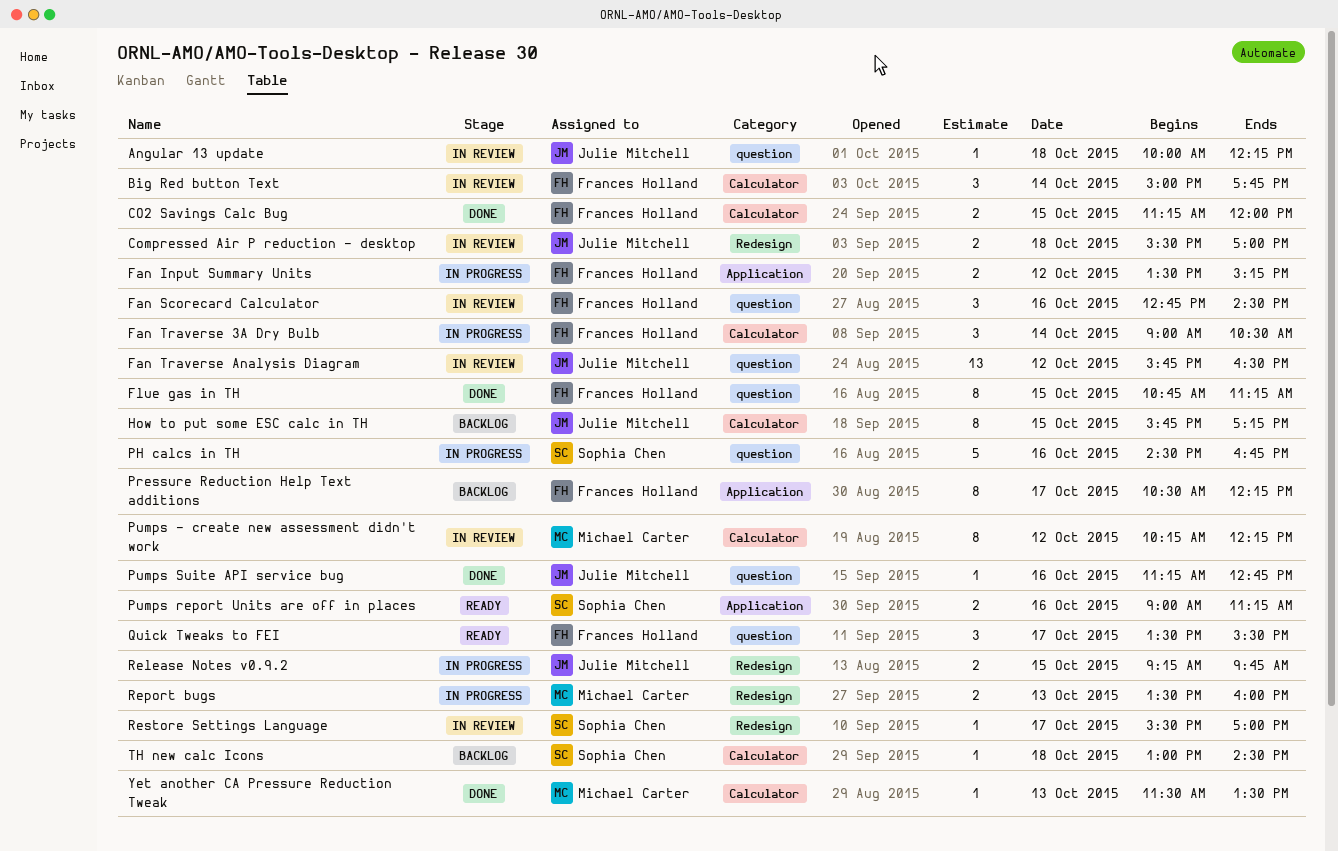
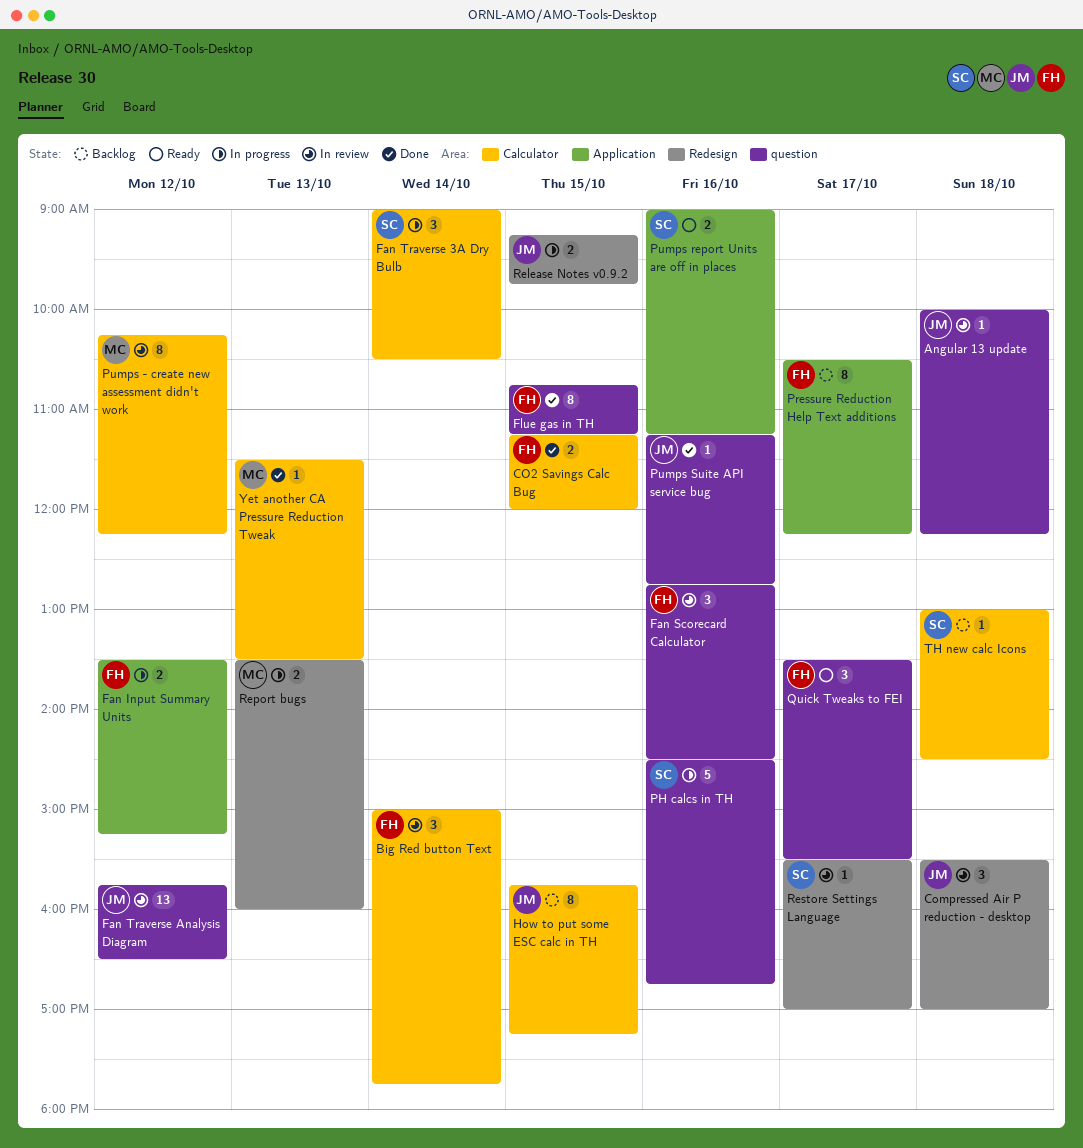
Compressed Air P reduction - desktop, estimate: 2 -> 3
Fan Traverse 3A Dry Bulb, owner: Frances Holland -> Sophia Chen

